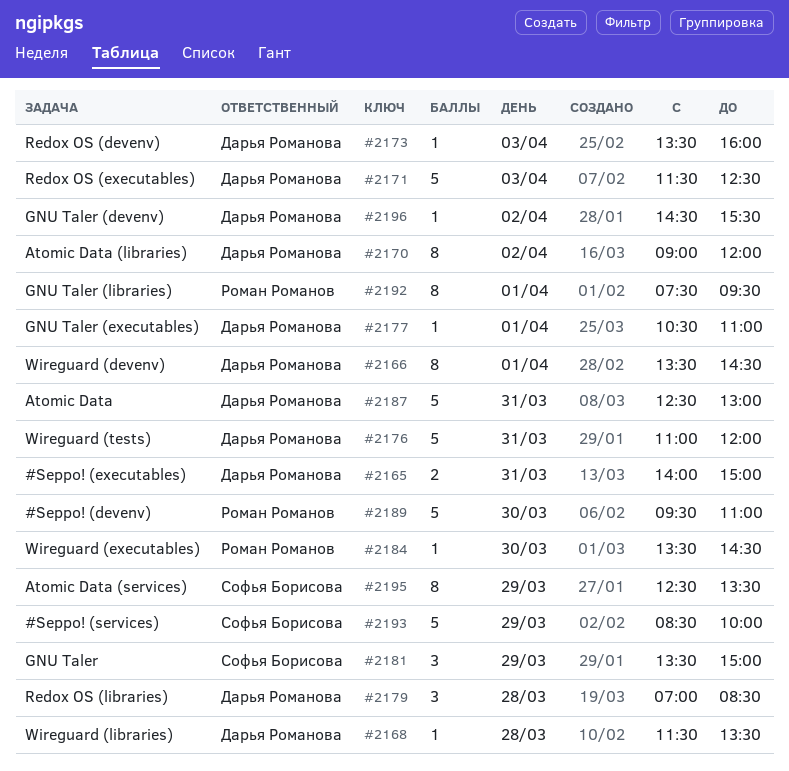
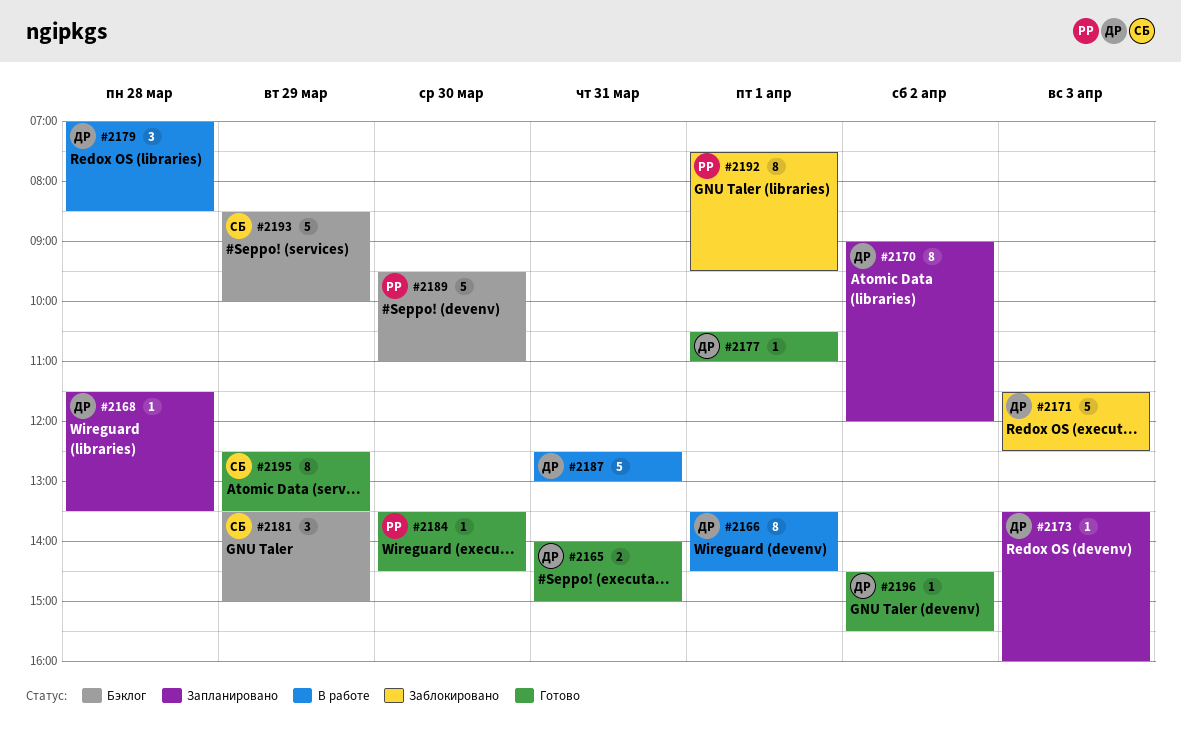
#2176: present -> none

